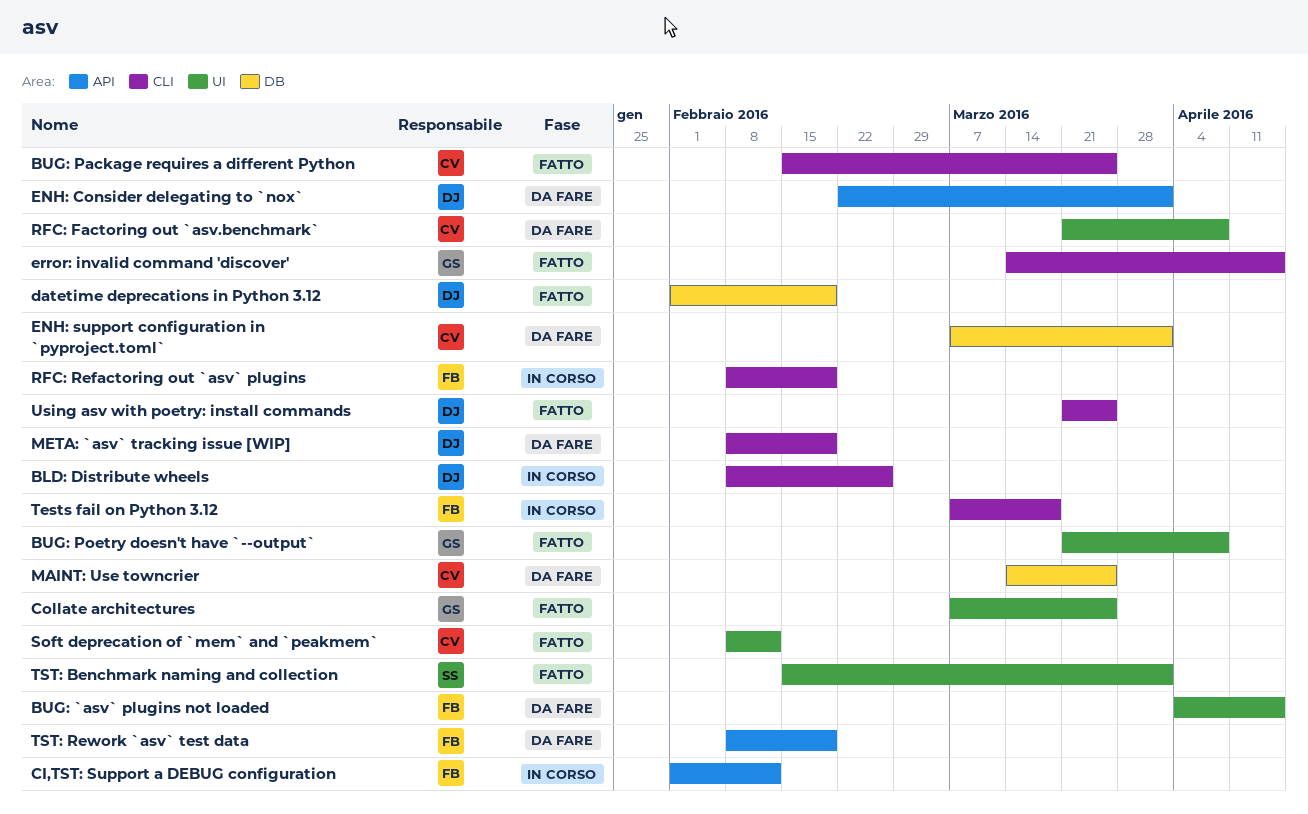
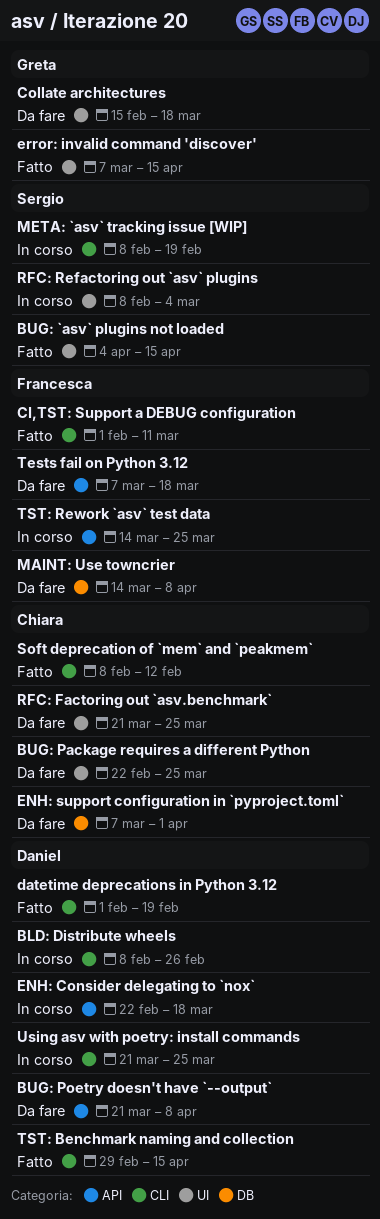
BUG: `asv` plugins not loaded, status: Da fare -> Fatto
BUG: `asv` plugins not loaded, owner: Francesca -> Sergio
BUG: Package requires a different Python, status: Fatto -> Da fare
BUG: Package requires a different Python, label: CLI -> UI
BUG: Package requires a different Python, start: Feb 15 -> Feb 22
BUG: Poetry doesn't have `--output`, status: Fatto -> Da fare
BUG: Poetry doesn't have `--output`, owner: Greta -> Daniel
BUG: Poetry doesn't have `--output`, label: UI -> API
CI,TST: Support a DEBUG configuration, status: In corso -> Fatto
CI,TST: Support a DEBUG configuration, label: API -> CLI
CI,TST: Support a DEBUG configuration, due: Feb 12 -> Mar 11
Collate architectures, status: Fatto -> Da fare
Collate architectures, start: Mar 7 -> Feb 15
Collate architectures, due: Mar 25 -> Mar 18
datetime deprecations in Python 3.12, label: DB -> CLI
ENH: Consider delegating to `nox`, status: Da fare -> In corso
ENH: Consider delegating to `nox`, due: Apr 1 -> Mar 18
error: invalid command 'discover', label: CLI -> UI
error: invalid command 'discover', start: Mar 14 -> Mar 7
MAINT: Use towncrier, owner: Chiara -> Francesca
MAINT: Use towncrier, due: Mar 25 -> Apr 8
META: `asv` tracking issue [WIP], status: Da fare -> In corso
META: `asv` tracking issue [WIP], owner: Daniel -> Sergio
RFC: Factoring out `asv.benchmark`, due: Apr 8 -> Mar 25
RFC: Refactoring out `asv` plugins, owner: Francesca -> Sergio
RFC: Refactoring out `asv` plugins, label: CLI -> UI
RFC: Refactoring out `asv` plugins, due: Feb 19 -> Mar 4
Soft deprecation of `mem` and `peakmem`, label: UI -> CLI
Tests fail on Python 3.12, status: In corso -> Da fare
Tests fail on Python 3.12, label: CLI -> API
TST: Benchmark naming and collection, owner: Sergio -> Daniel
TST: Benchmark naming and collection, label: UI -> CLI
TST: Benchmark naming and collection, start: Feb 15 -> Feb 29
TST: Benchmark naming and collection, due: Apr 1 -> Apr 15
TST: Rework `asv` test data, status: Da fare -> In corso
TST: Rework `asv` test data, start: Feb 8 -> Mar 14
TST: Rework `asv` test data, due: Feb 19 -> Mar 25
Using asv with poetry: install commands, status: Fatto -> In corso

